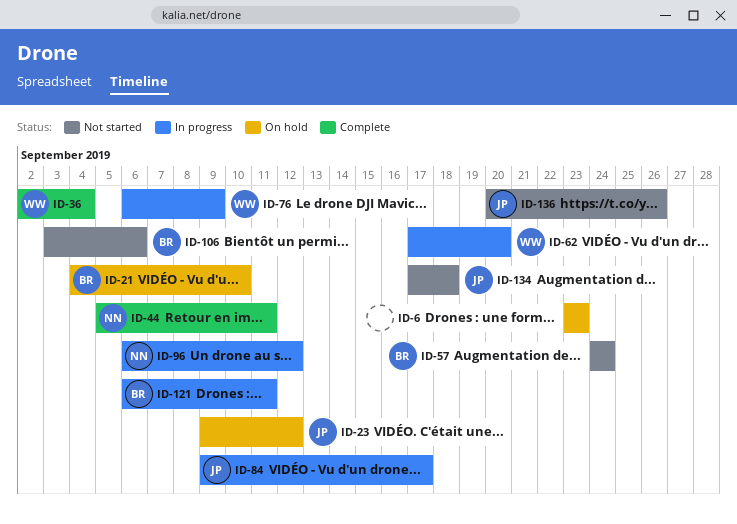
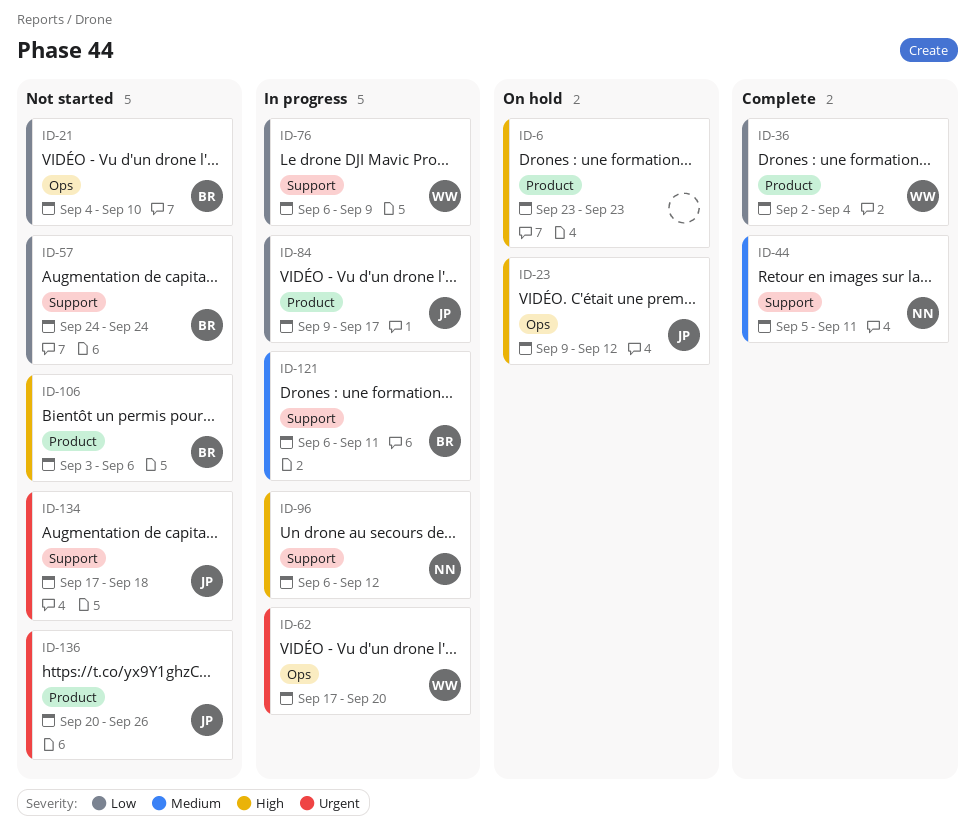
ID-21, status: On hold -> Not started

